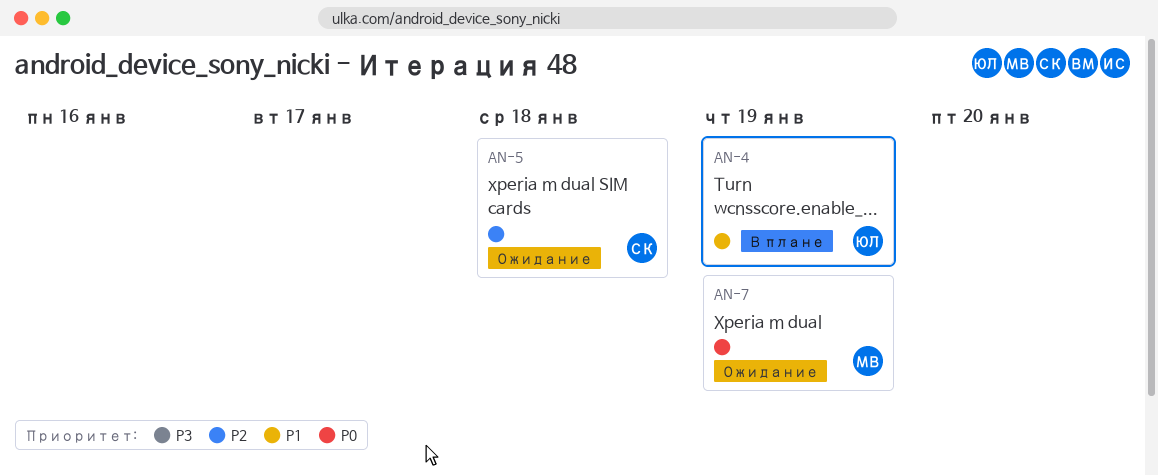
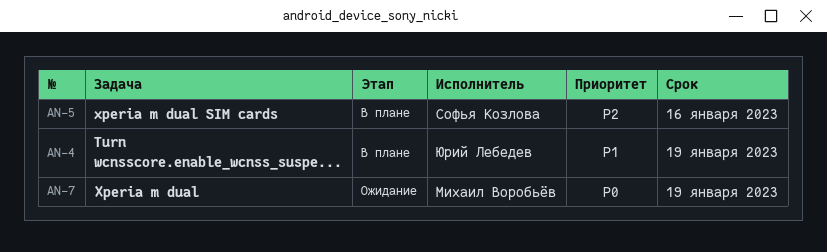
AN-5, status: Ожидание -> В плане
AN-5, due: Jan 18 -> Jan 16

